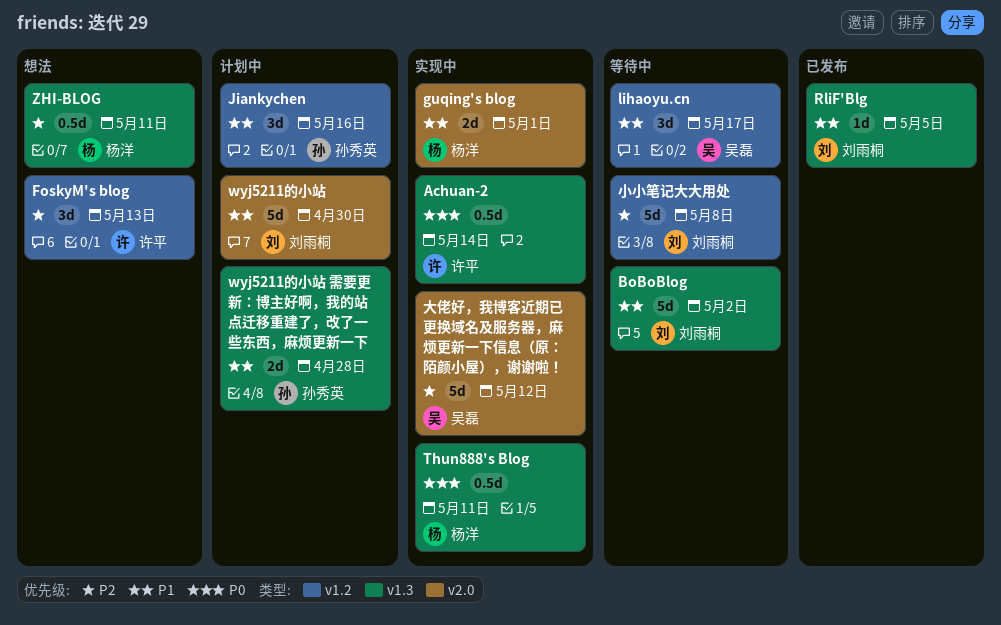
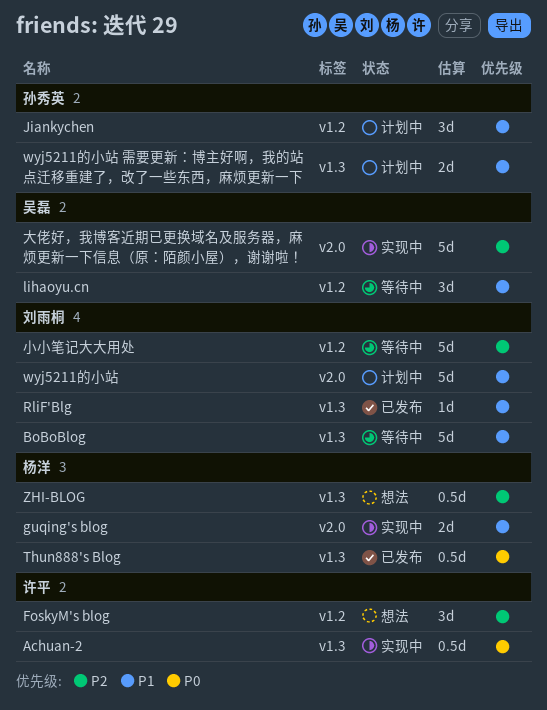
Thun888's Blog, status: 实现中 -> 已发布

